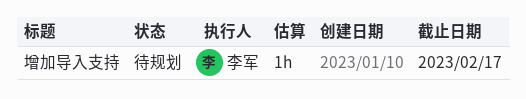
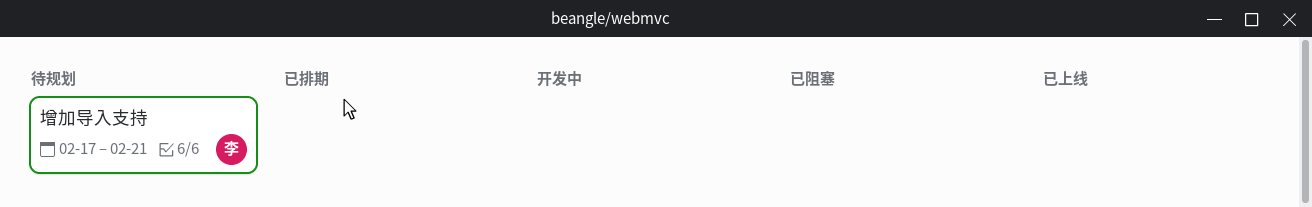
增加导入支持, due: Feb 17 -> Feb 21

